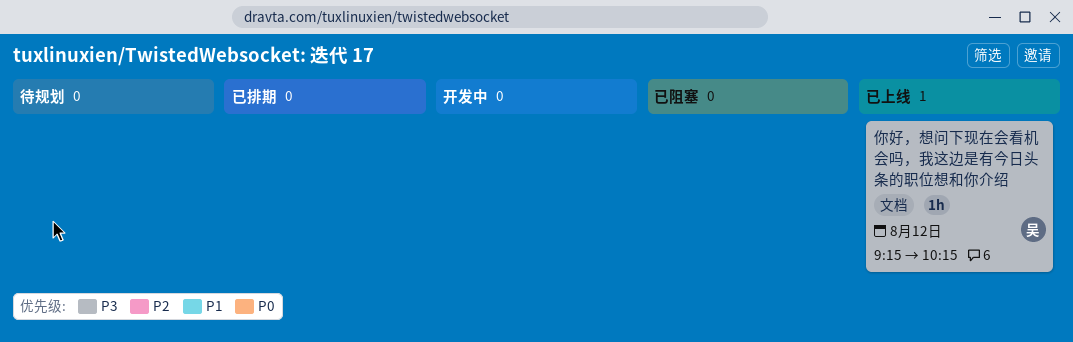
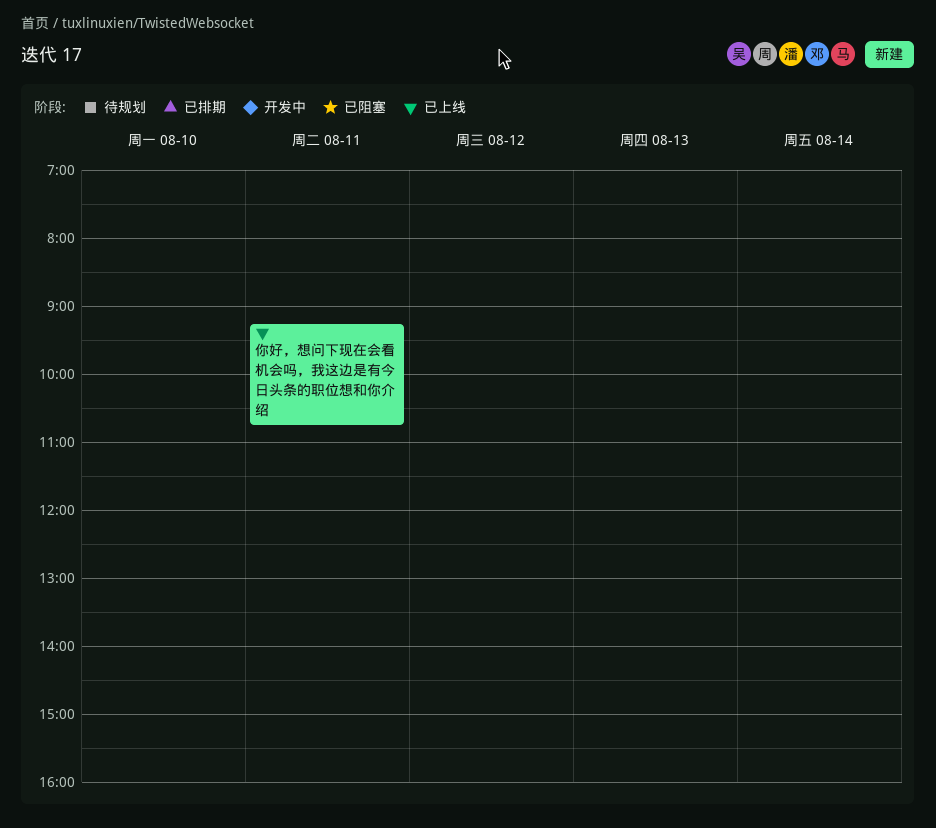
你好，想问下现在会看机会吗，我这边是有今日头条的职位想和你介绍, day: Aug 12 -> Aug 11
你好，想问下现在会看机会吗，我这边是有今日头条的职位想和你介绍, ends: 10:15 -> 10:45

